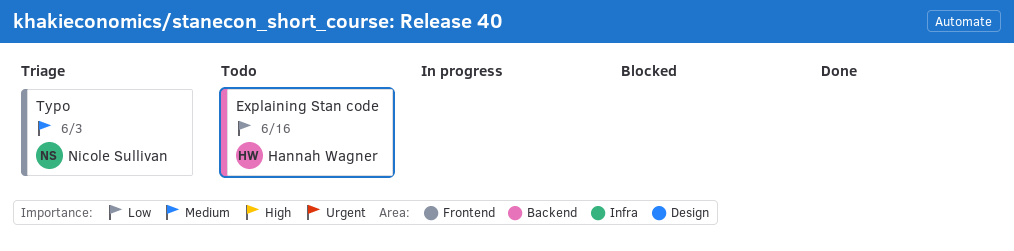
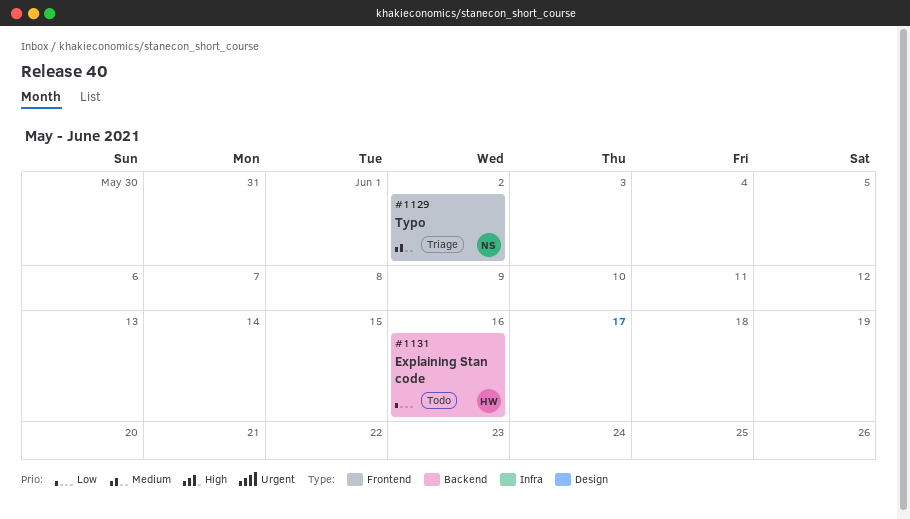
Typo, due: Jun 3 -> Jun 2

